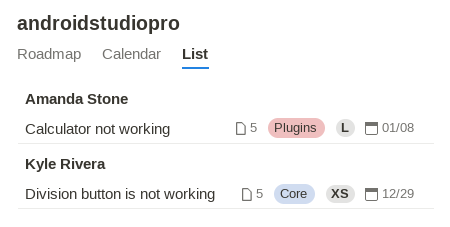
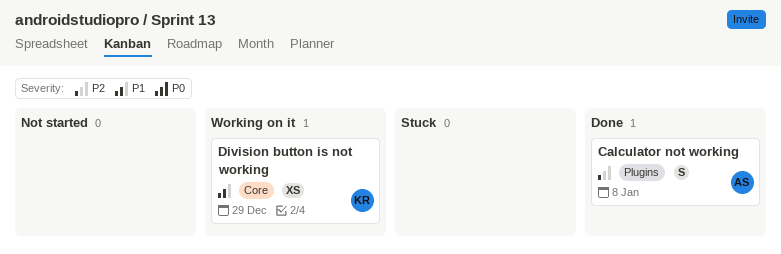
Calculator not working, estimate: L -> S

